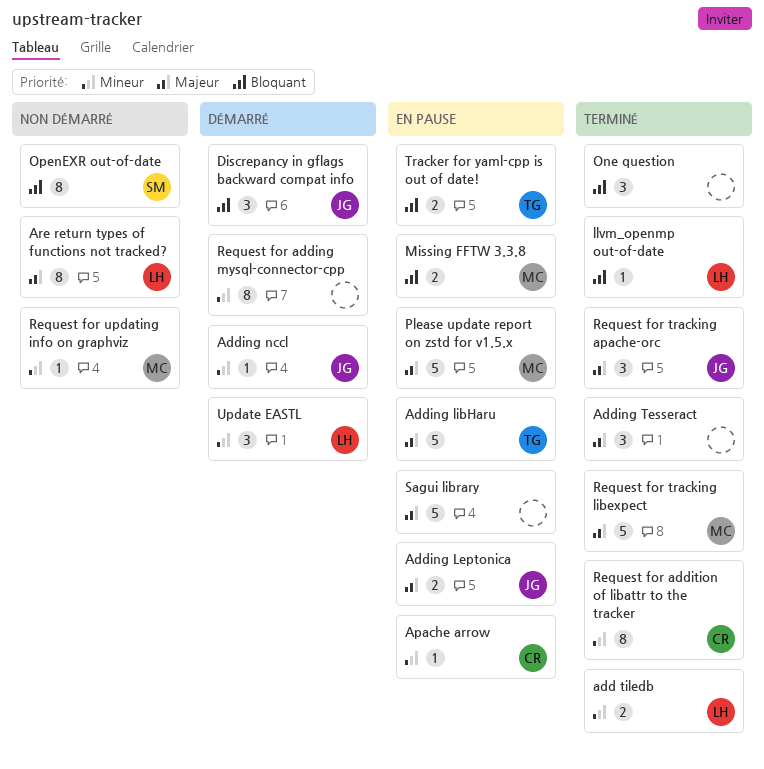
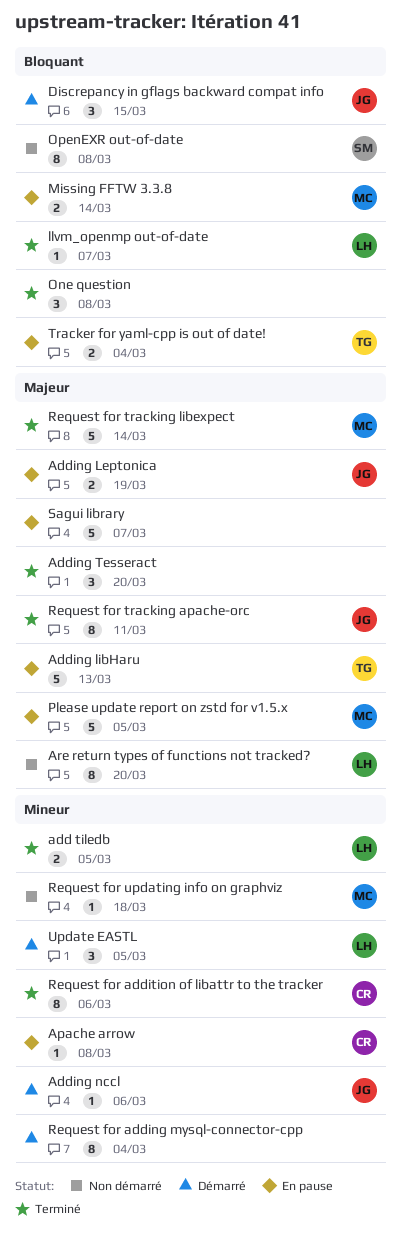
Request for tracking apache-orc, estimate: 3 -> 8

